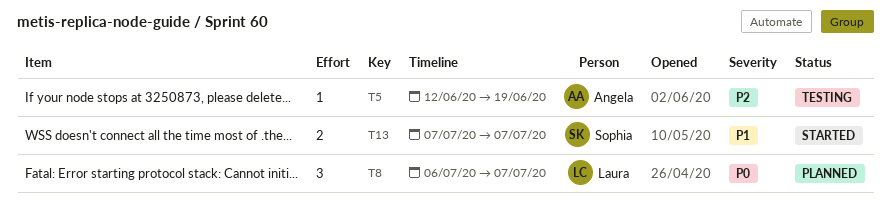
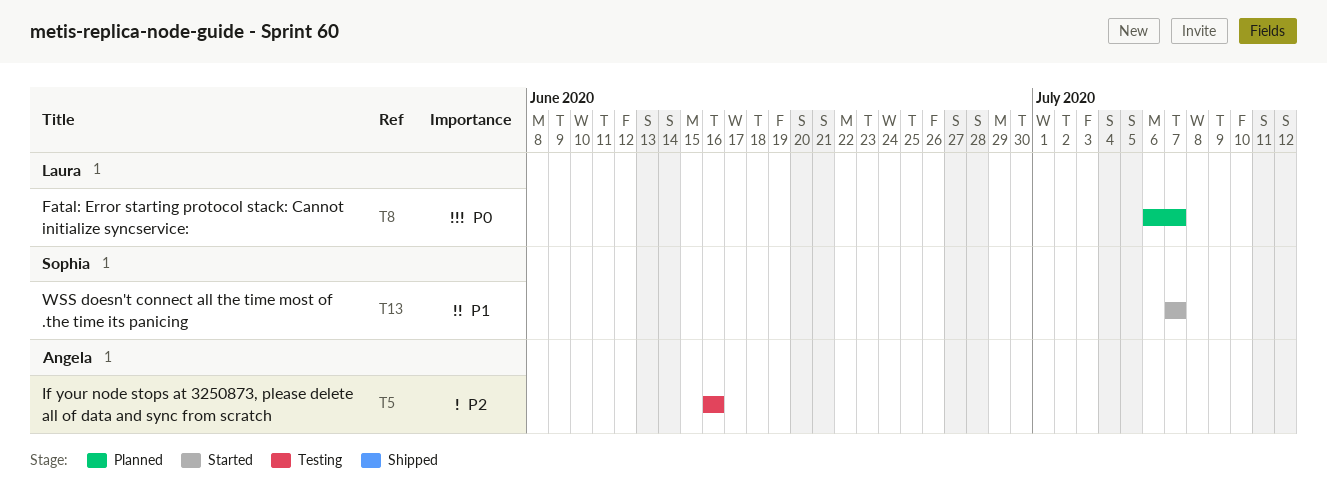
T5, start: Jun 12 -> Jun 16
T5, due: Jun 19 -> Jun 16

